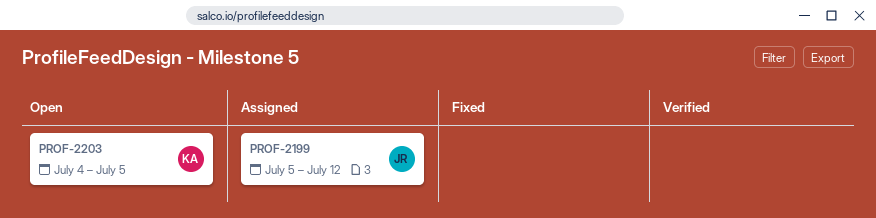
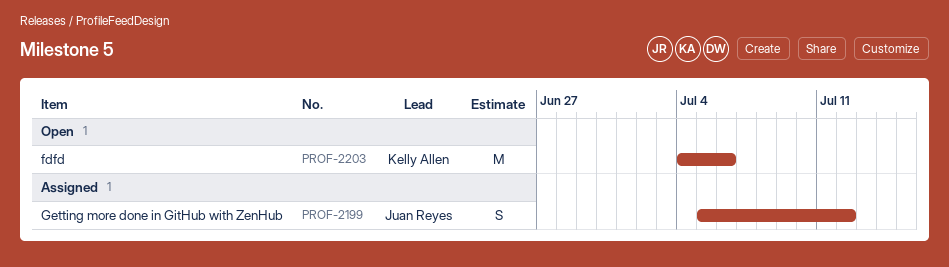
PROF-2203, due: Jul 5 -> Jul 6

